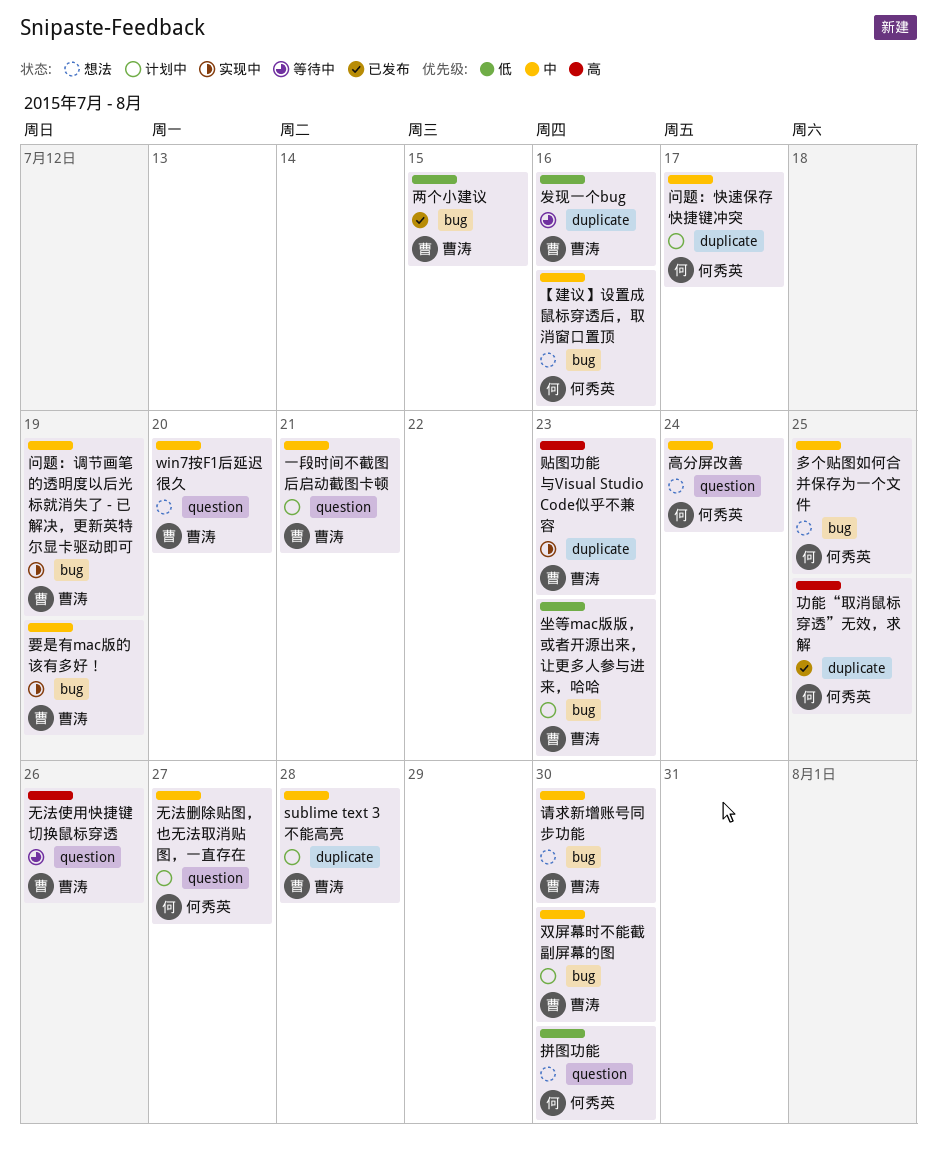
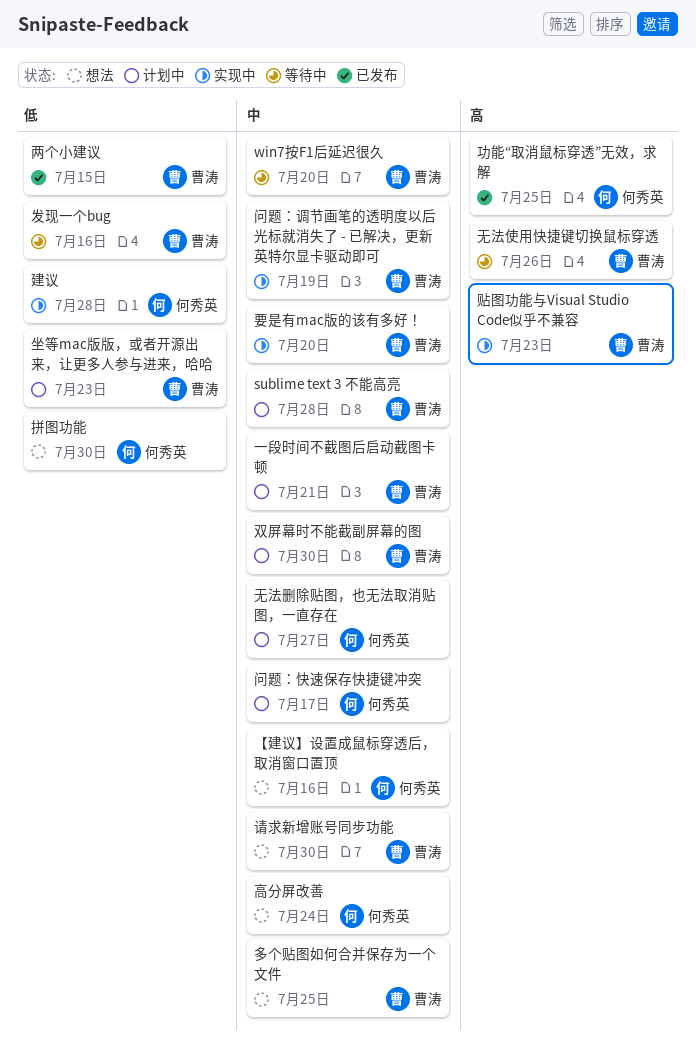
win7按F1后延迟很久, status: 想法 -> 等待中
多个贴图如何合并保存为一个文件, owner: 何秀英 -> 曹涛
建议: none -> present
要是有mac版的该有多好！, due: Jul 19 -> Jul 20

